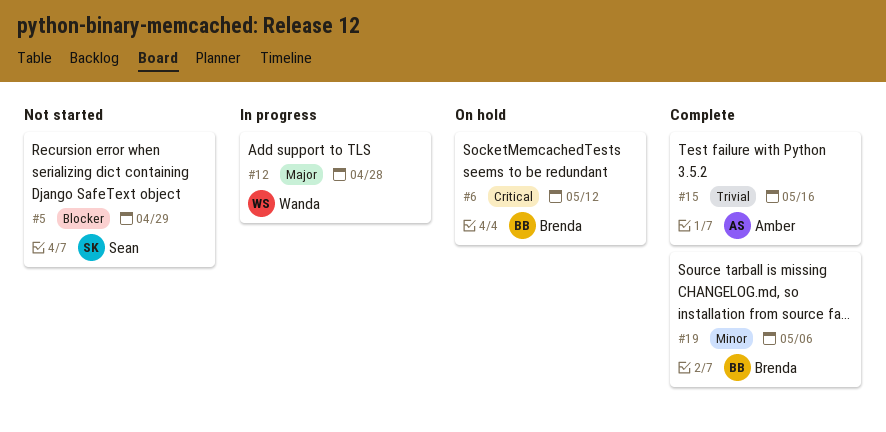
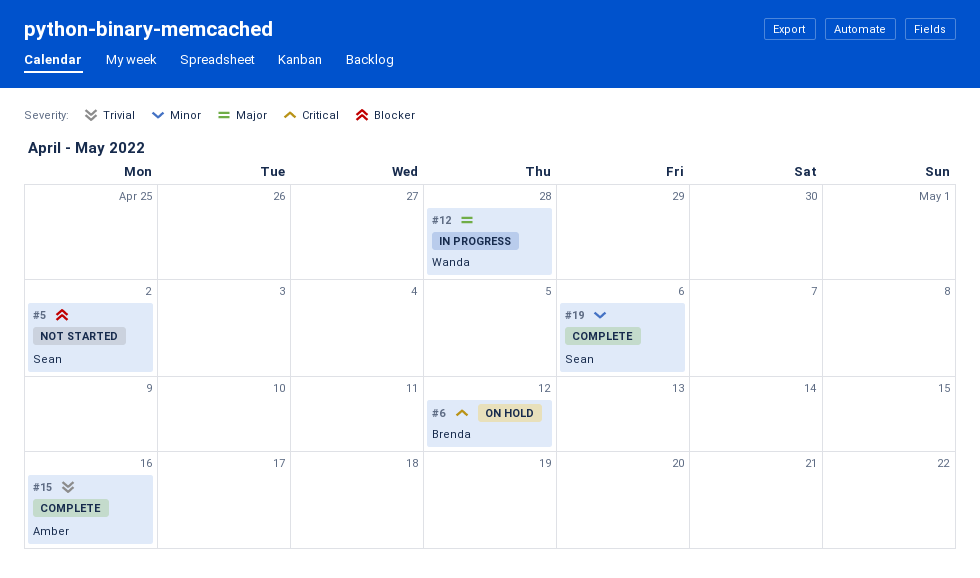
#5, due: Apr 29 -> May 2
#19, owner: Brenda -> Sean

